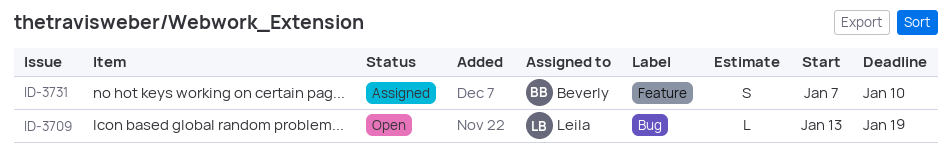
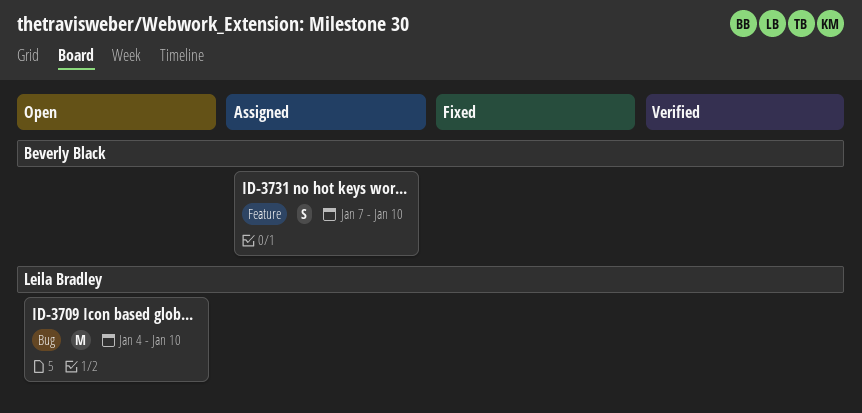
ID-3709, estimate: L -> M
ID-3709, start: Jan 13 -> Jan 4
ID-3709, due: Jan 19 -> Jan 10

